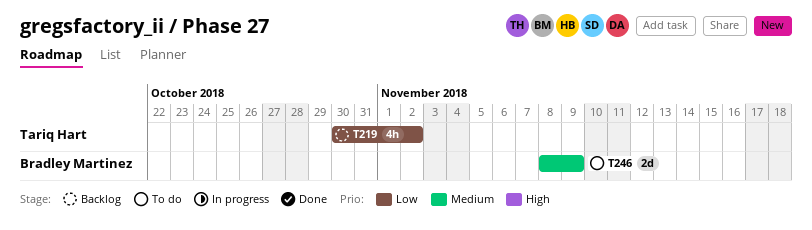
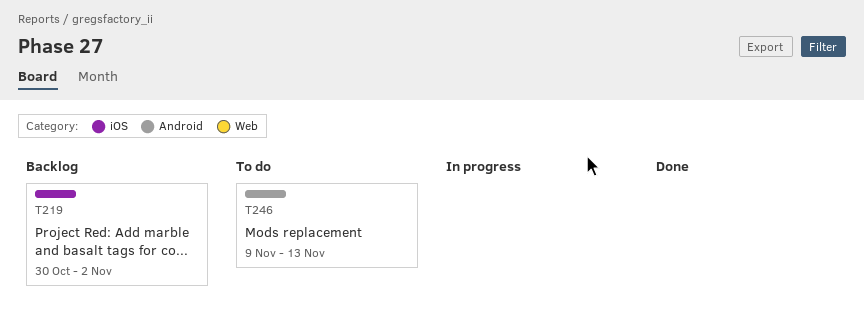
T246, start: Nov 8 -> Nov 9
T246, due: Nov 9 -> Nov 13

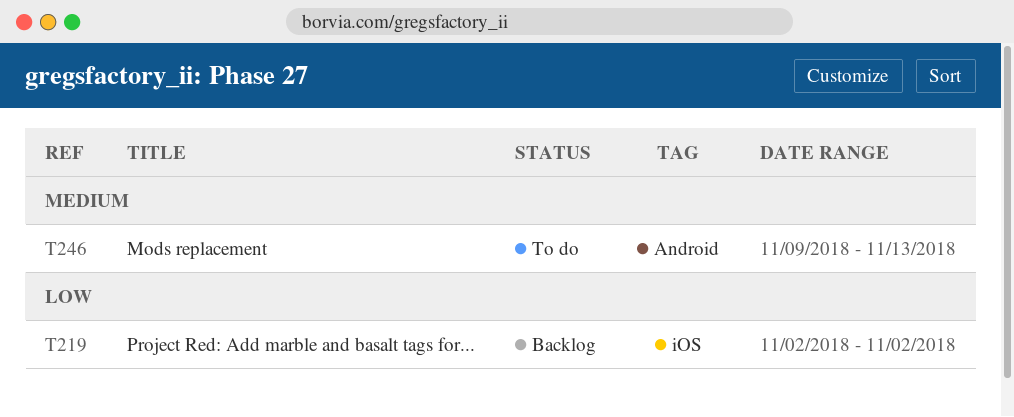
T219, start: Oct 30 -> Nov 2

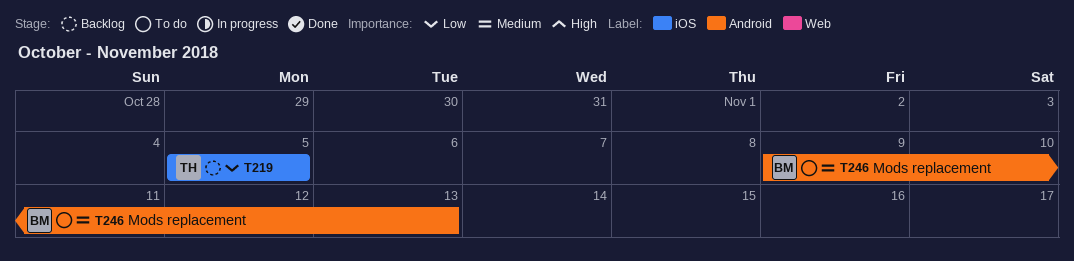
T219, start: Nov 2 -> Nov 5
T219, due: Nov 2 -> Nov 5

